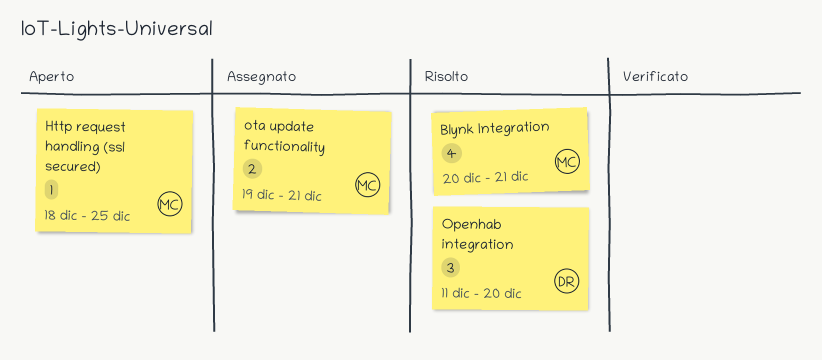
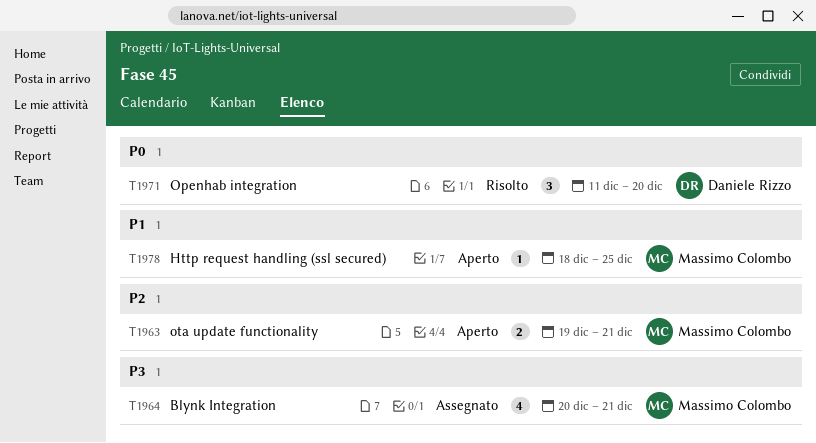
Blynk Integration, status: Risolto -> Assegnato
ota update functionality, status: Assegnato -> Aperto

